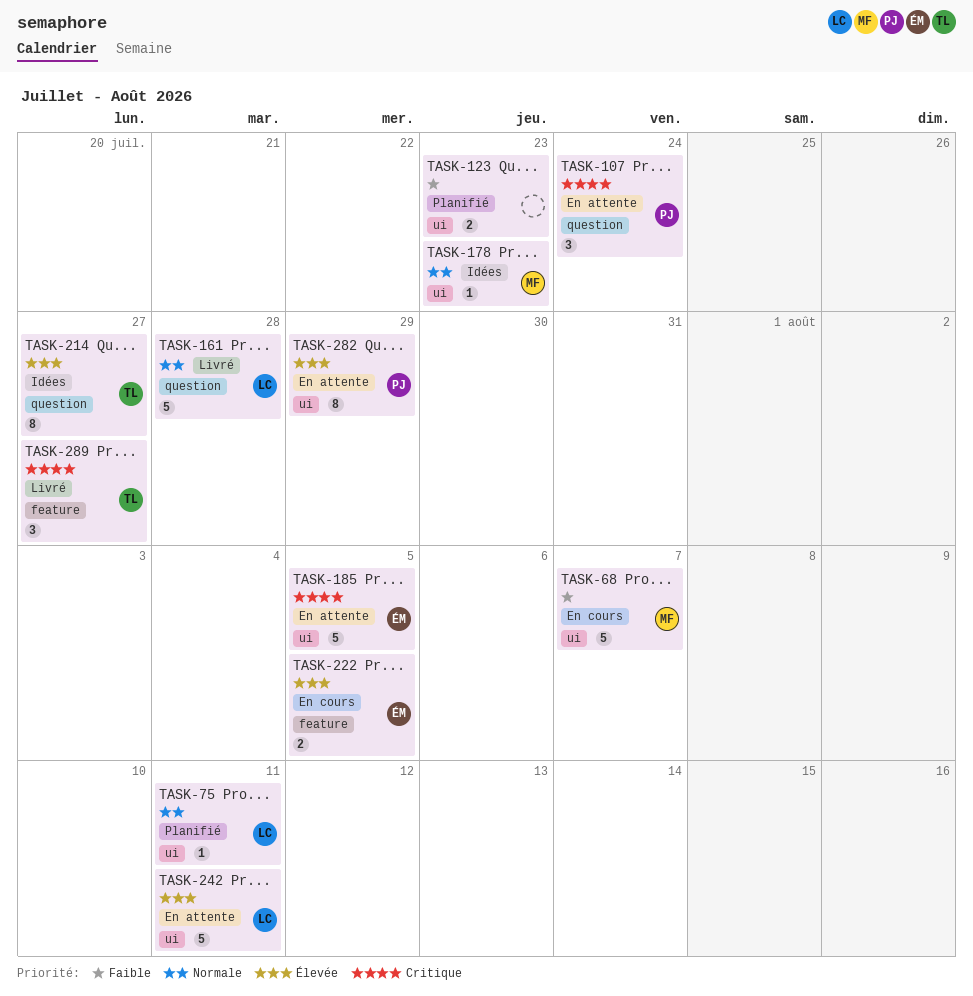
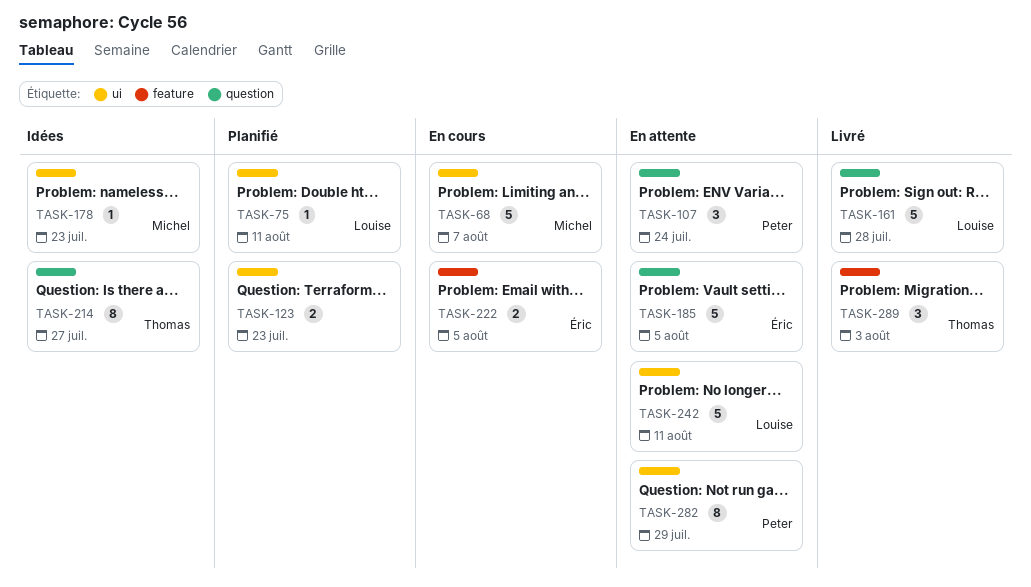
TASK-185, label: ui -> question
TASK-289, due: Jul 27 -> Aug 3

